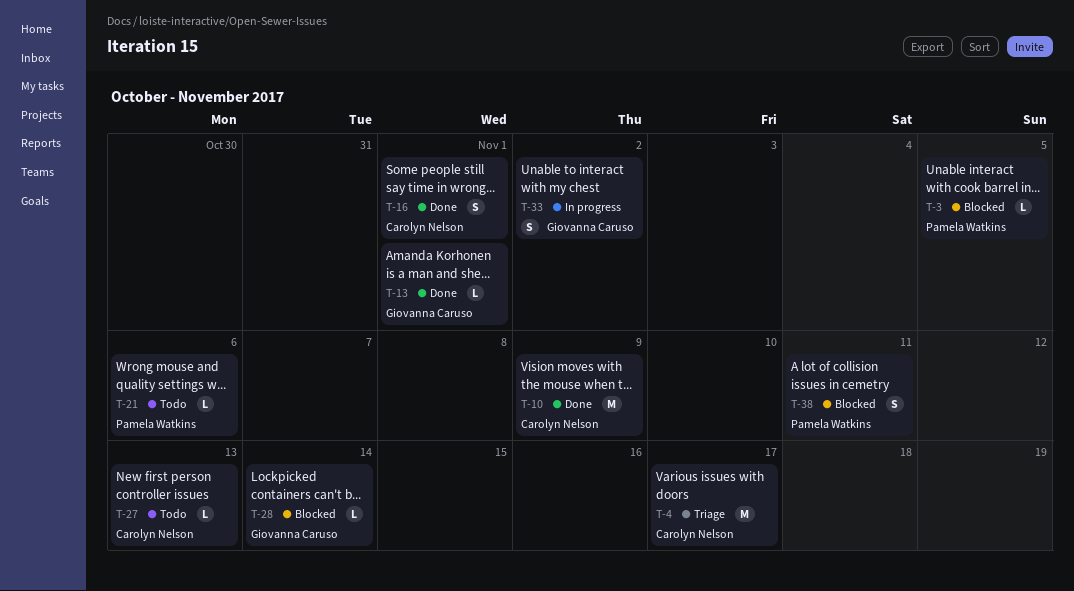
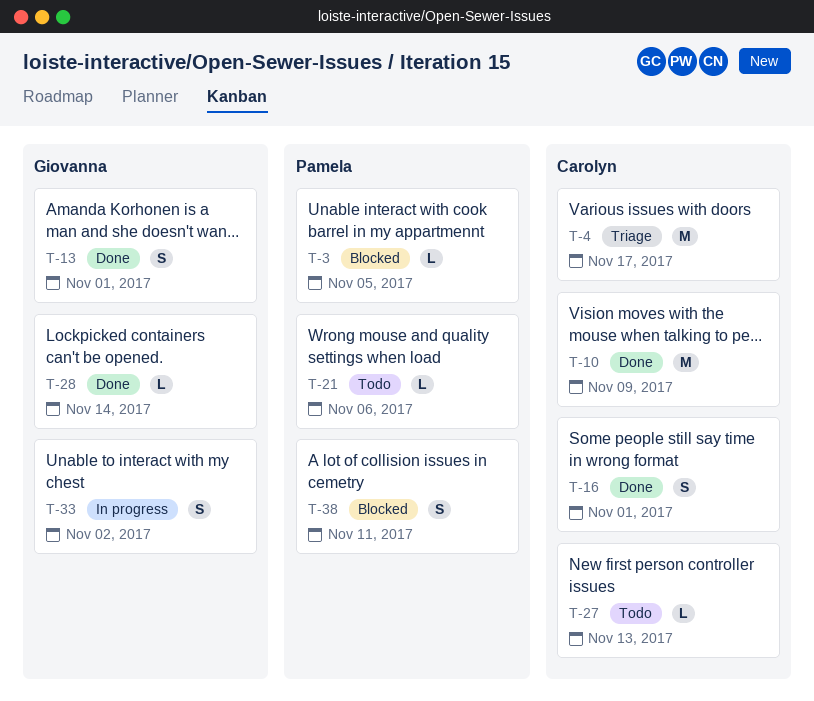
T-13, estimate: L -> S
T-28, status: Blocked -> Done

